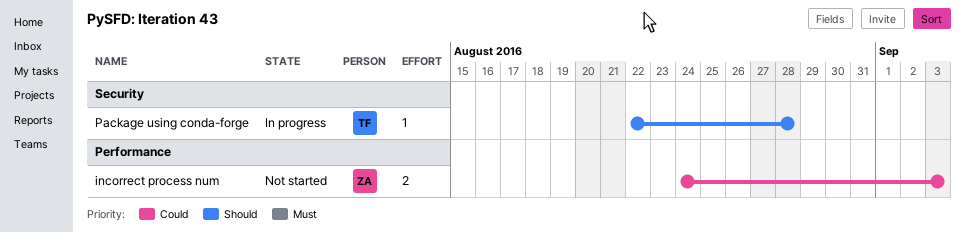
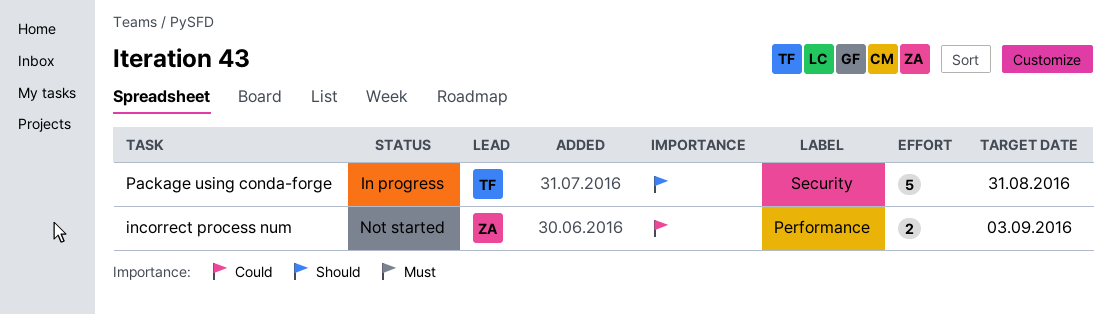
Package using conda-forge, estimate: 1 -> 5
Package using conda-forge, due: Aug 28 -> Aug 31

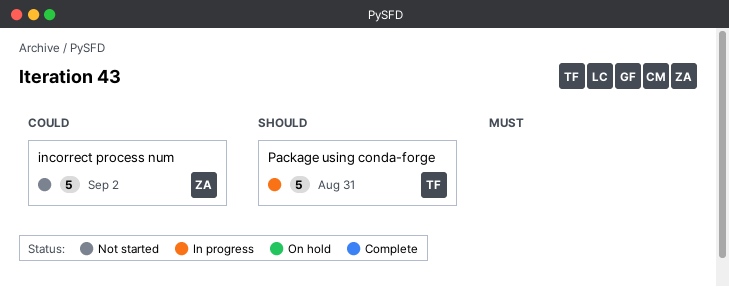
incorrect process num, estimate: 2 -> 5
incorrect process num, due: Sep 3 -> Sep 2

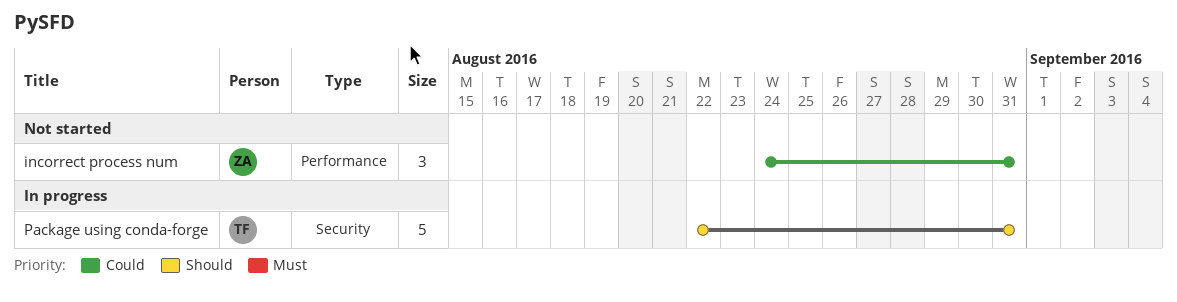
incorrect process num, estimate: 5 -> 3
incorrect process num, due: Sep 2 -> Aug 31

